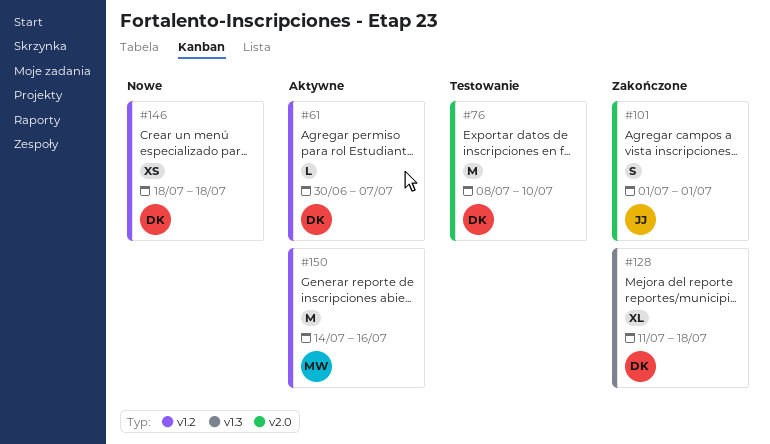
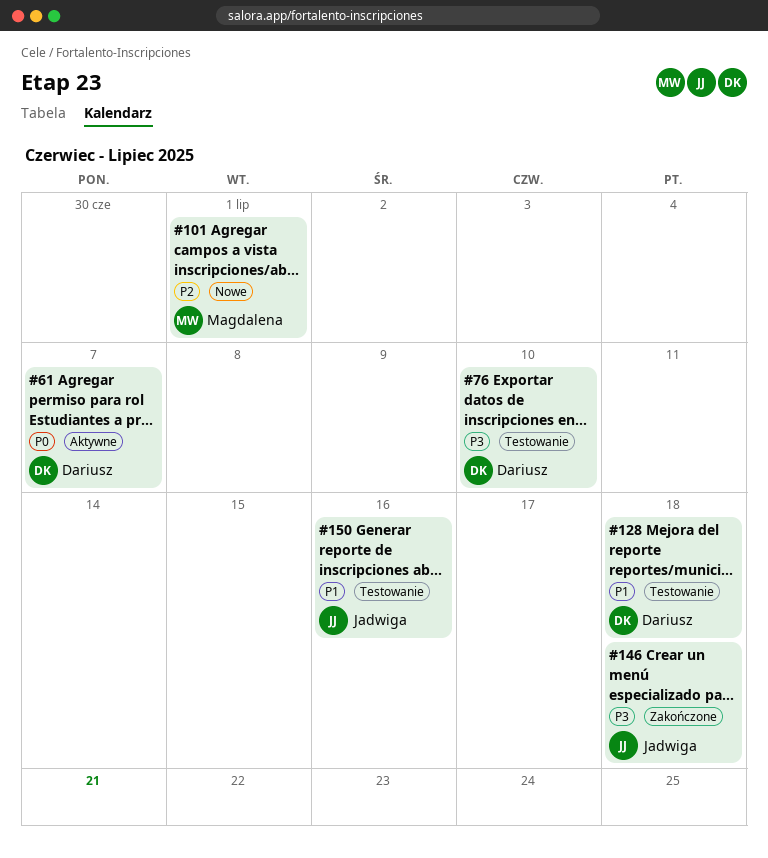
#101, status: Zakończone -> Nowe
#101, owner: Jadwiga -> Magdalena
#128, status: Zakończone -> Testowanie
#146, status: Nowe -> Zakończone
#146, owner: Dariusz -> Jadwiga
#150, status: Aktywne -> Testowanie
#150, owner: Magdalena -> Jadwiga

